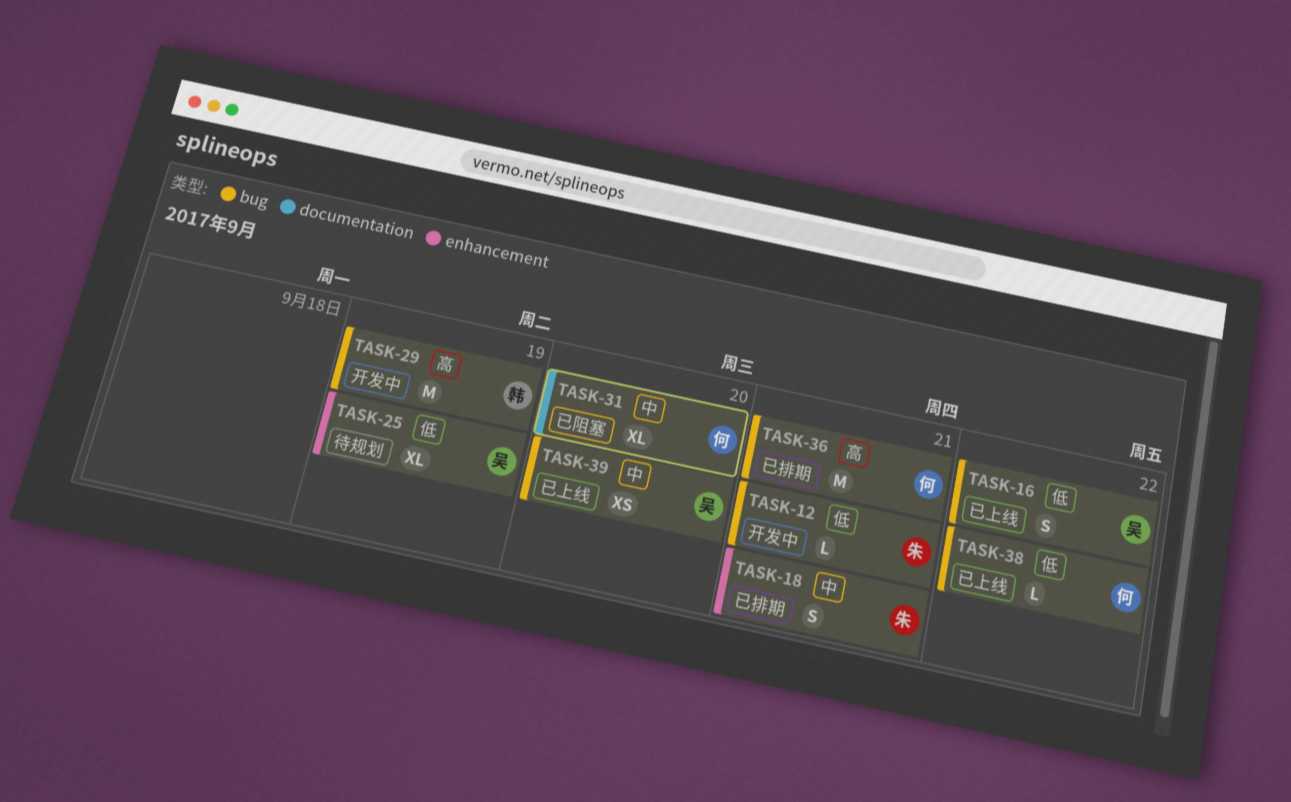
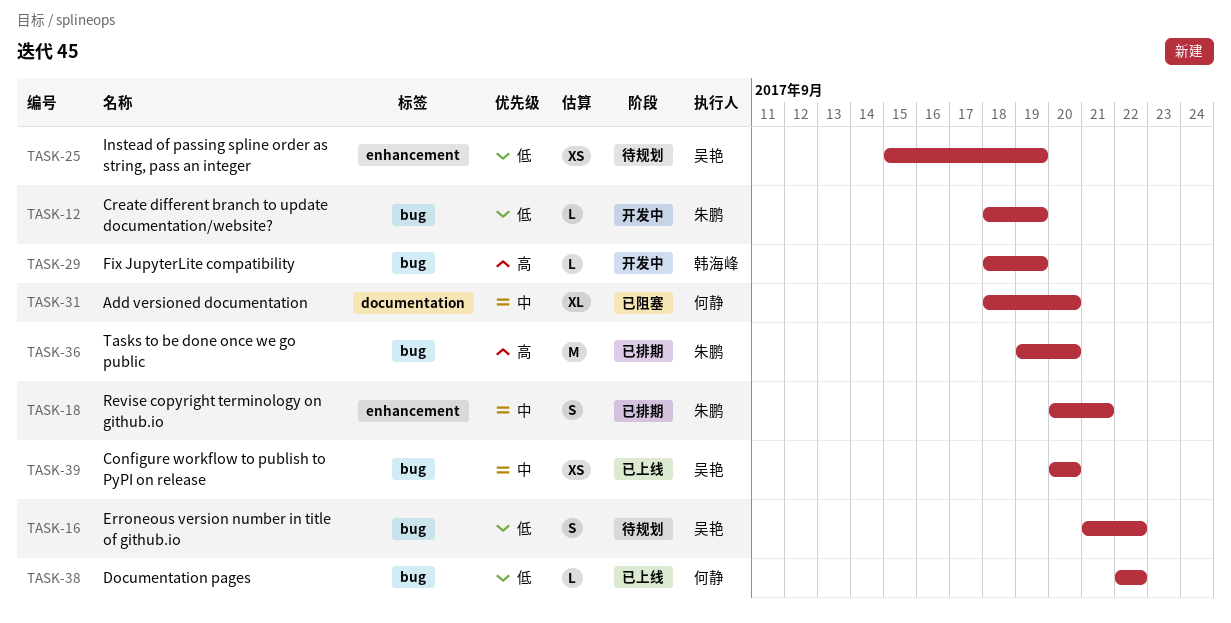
TASK-12, due: Sep 21 -> Sep 19
TASK-16, status: 已上线 -> 待规划
TASK-25, estimate: XL -> XS
TASK-29, estimate: M -> L
TASK-36, owner: 何静 -> 朱鹏
TASK-36, due: Sep 21 -> Sep 20

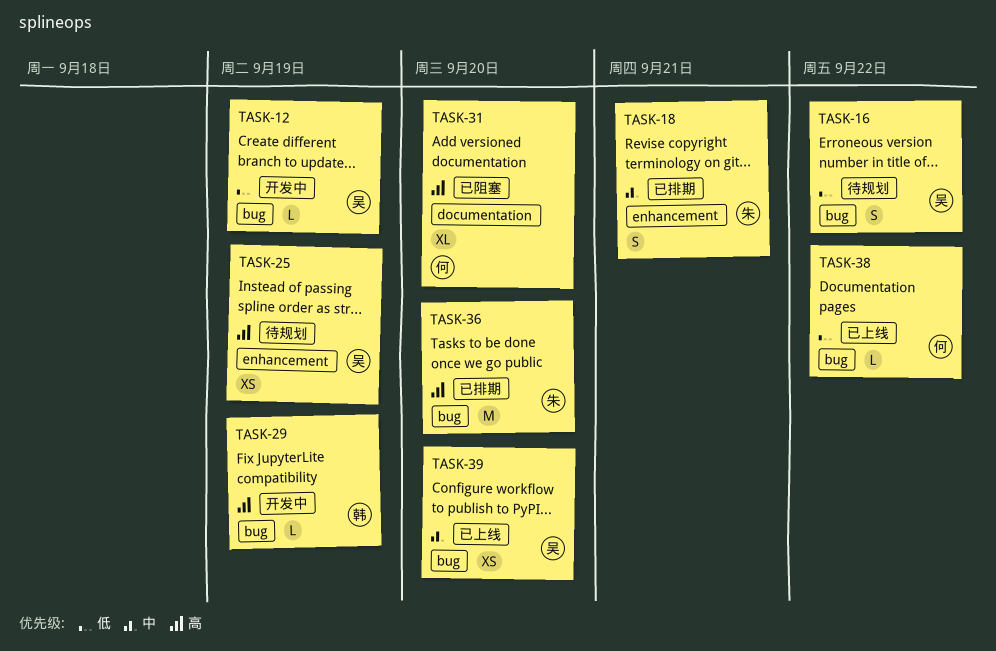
TASK-12, owner: 朱鹏 -> 吴艳
TASK-25, priority: 低 -> 高
TASK-31, priority: 中 -> 高

